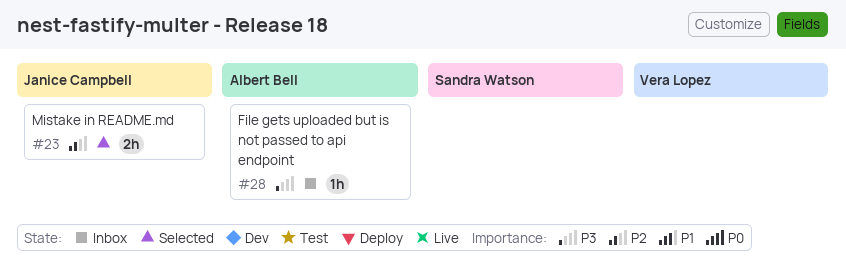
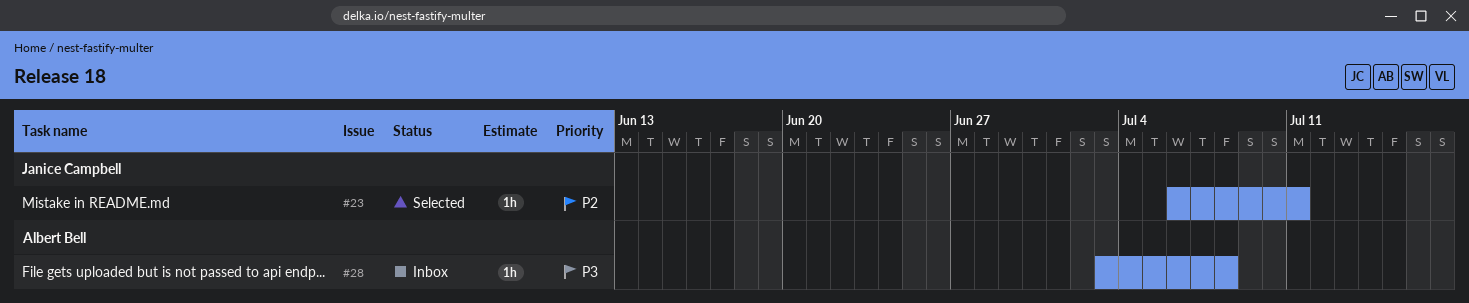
#23, estimate: 2h -> 1h

